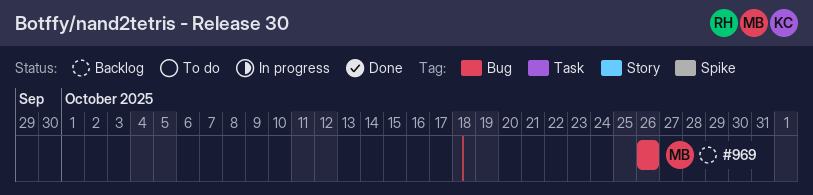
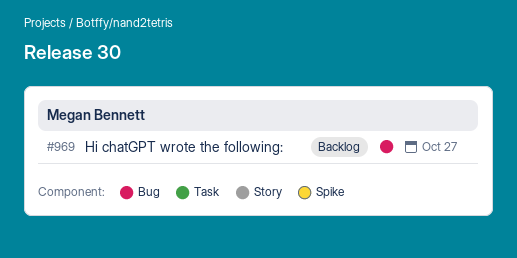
#969, due: Oct 26 -> Oct 27

